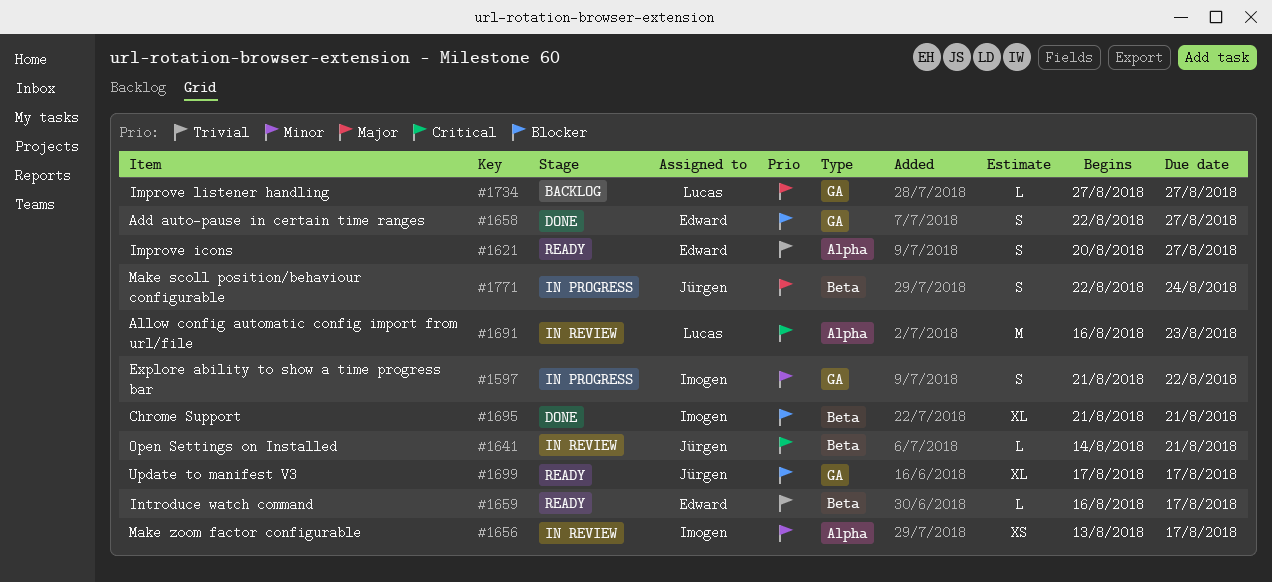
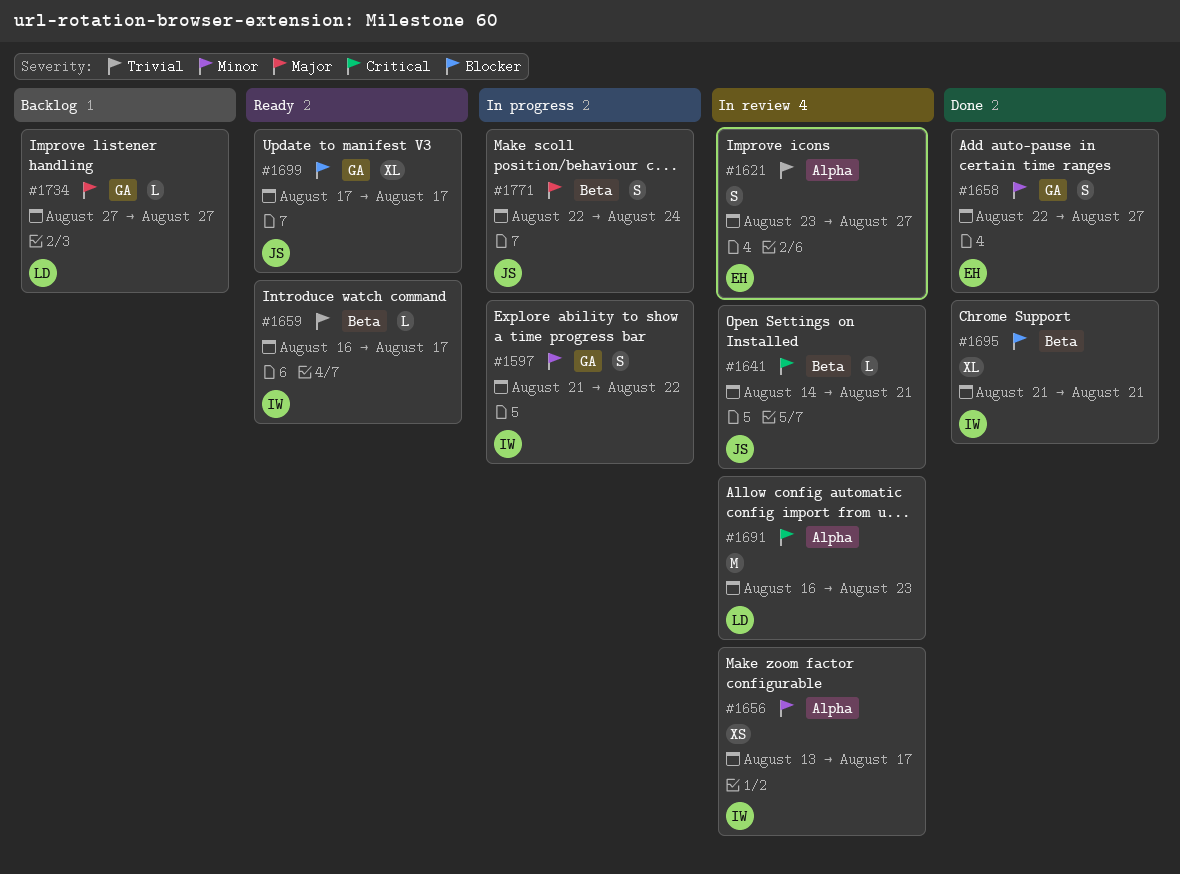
#1621, status: Ready -> In review
#1621, start: Aug 20 -> Aug 23
#1658, priority: Blocker -> Minor
#1659, owner: Edward -> Imogen

